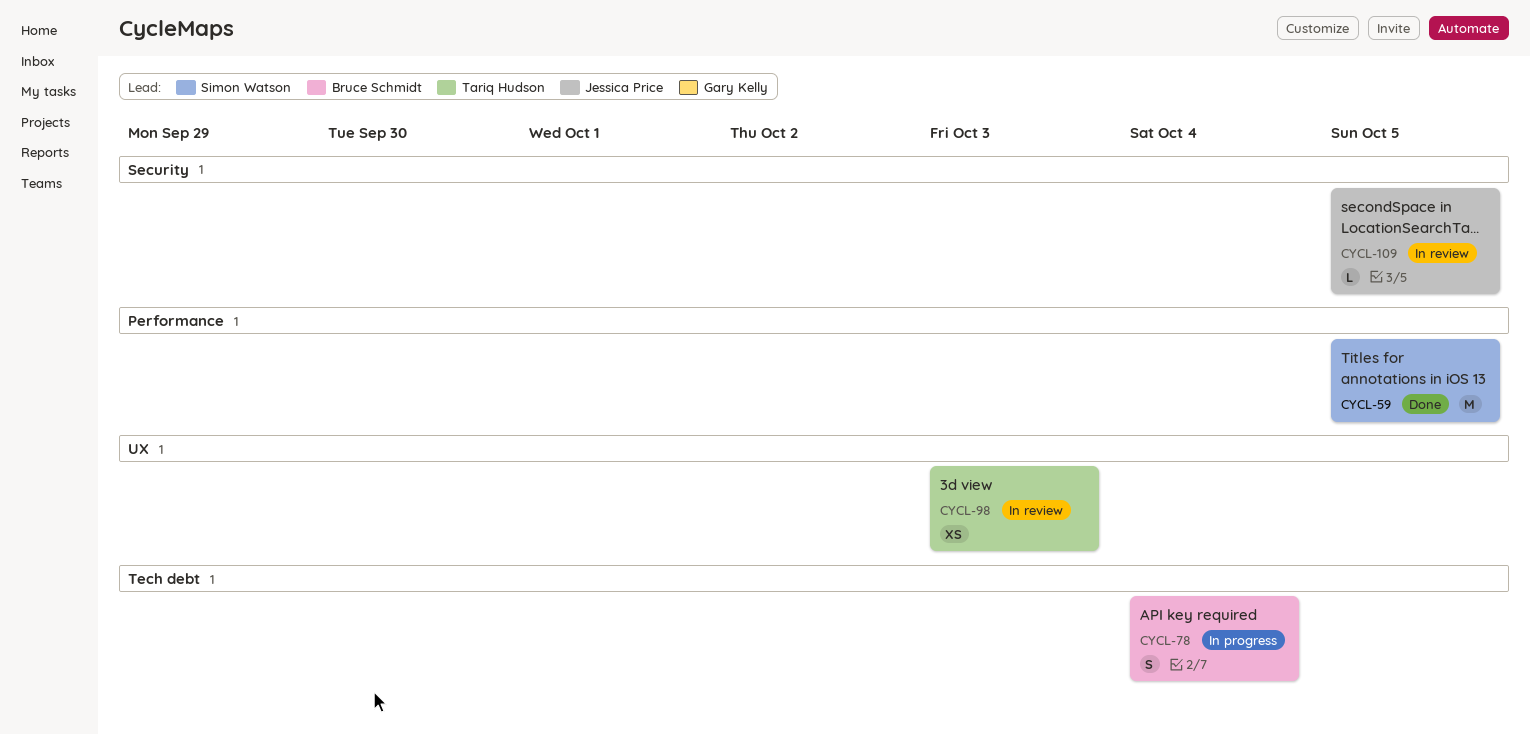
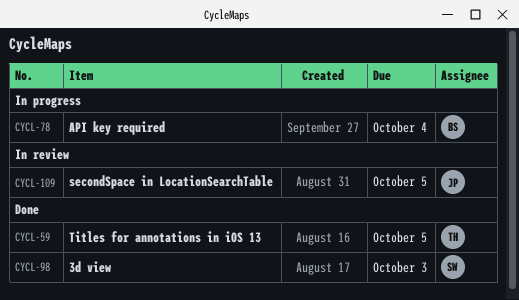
CYCL-59, owner: Simon Watson -> Tariq Hudson
CYCL-98, status: In review -> Done
CYCL-98, owner: Tariq Hudson -> Simon Watson

